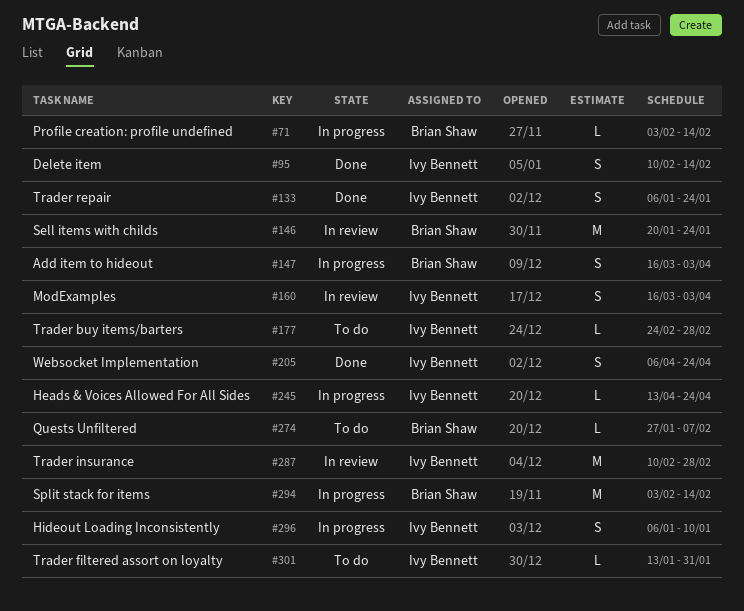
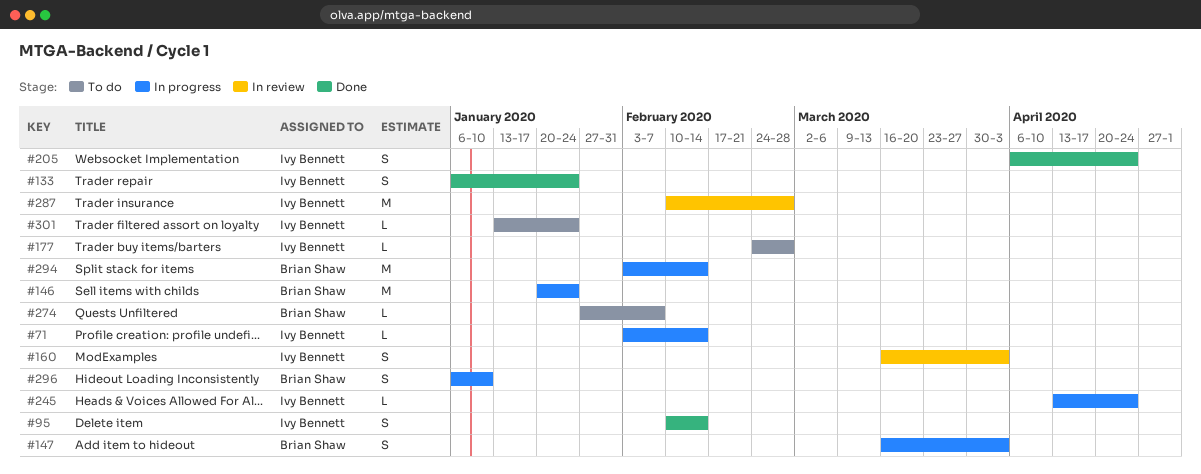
#71, owner: Brian Shaw -> Ivy Bennett
#146, status: In review -> In progress
#296, owner: Ivy Bennett -> Brian Shaw
#301, due: Jan 31 -> Jan 24

